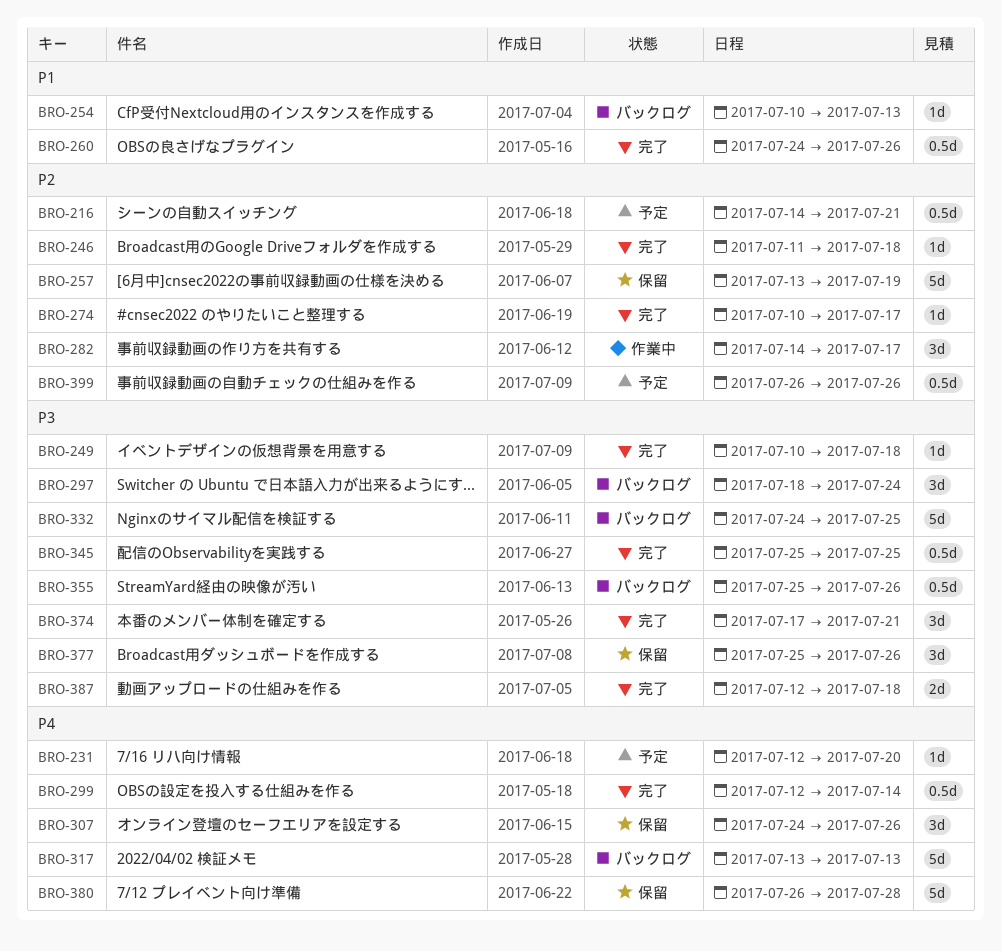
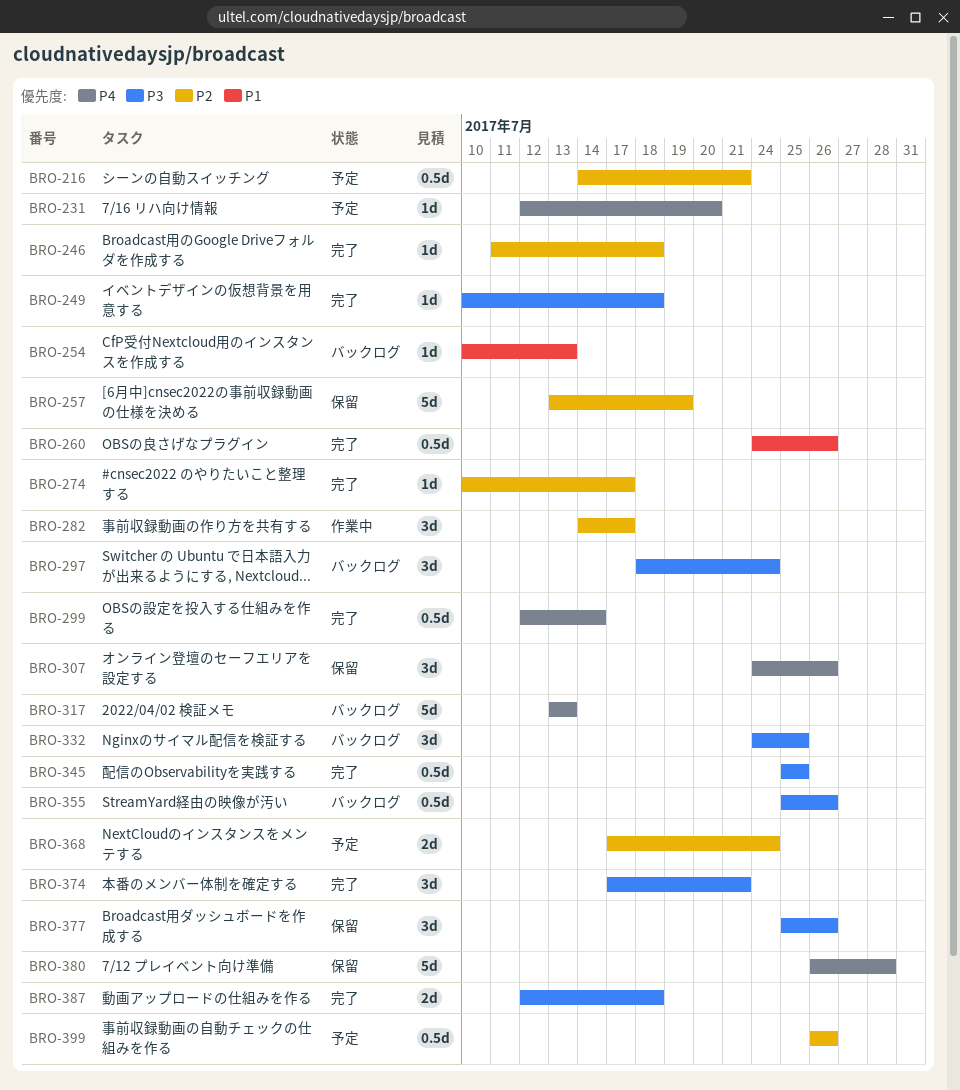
BRO-332, estimate: 5d -> 3d
BRO-368: none -> present

